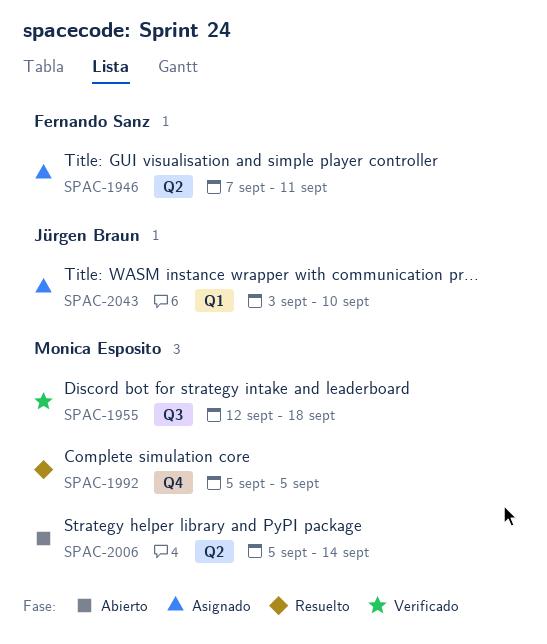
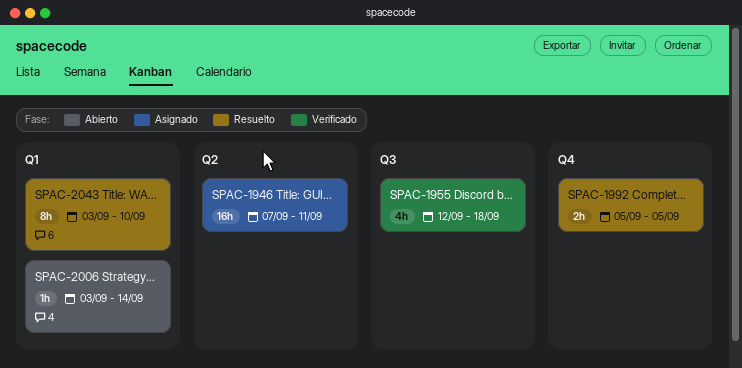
SPAC-2006, label: Q2 -> Q1
SPAC-2006, start: Sep 5 -> Sep 3
SPAC-2043, status: Asignado -> Resuelto

